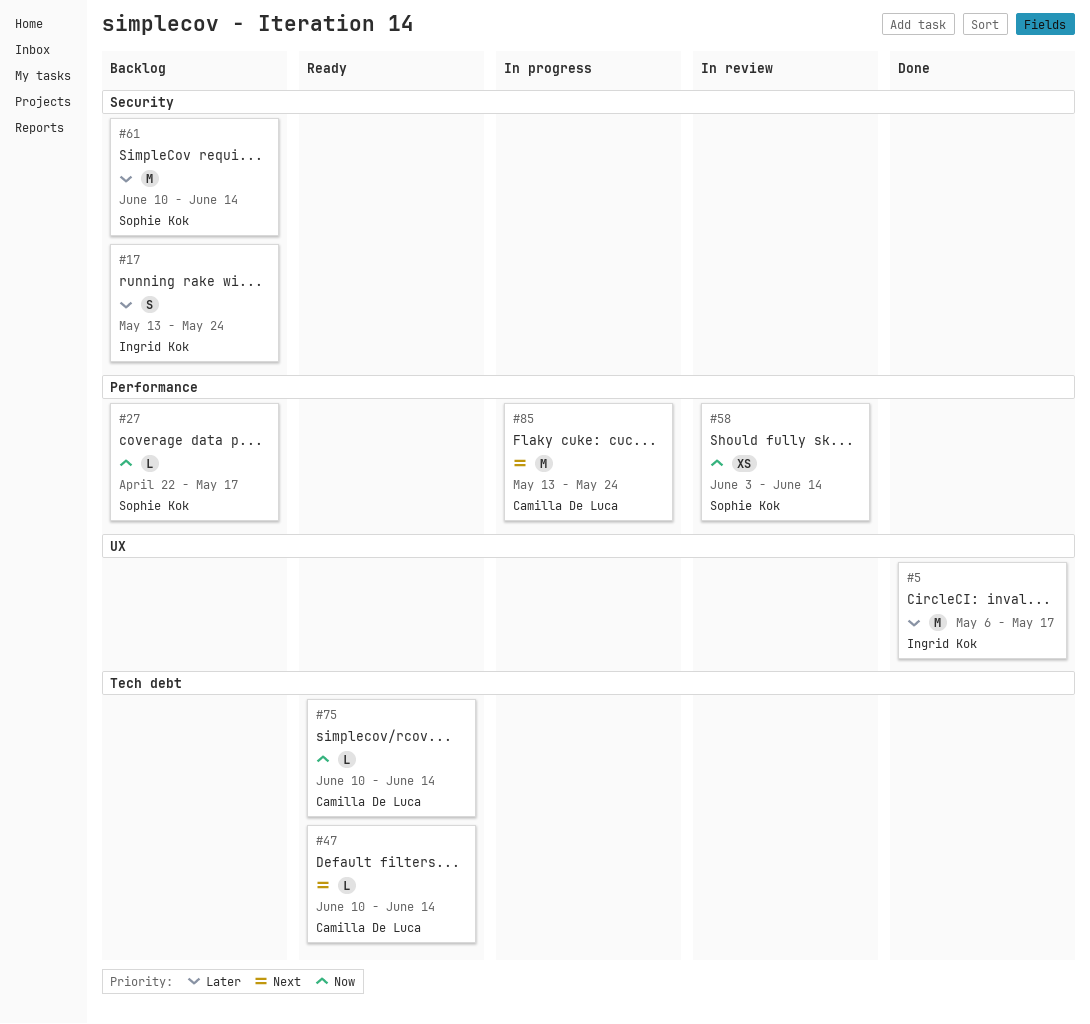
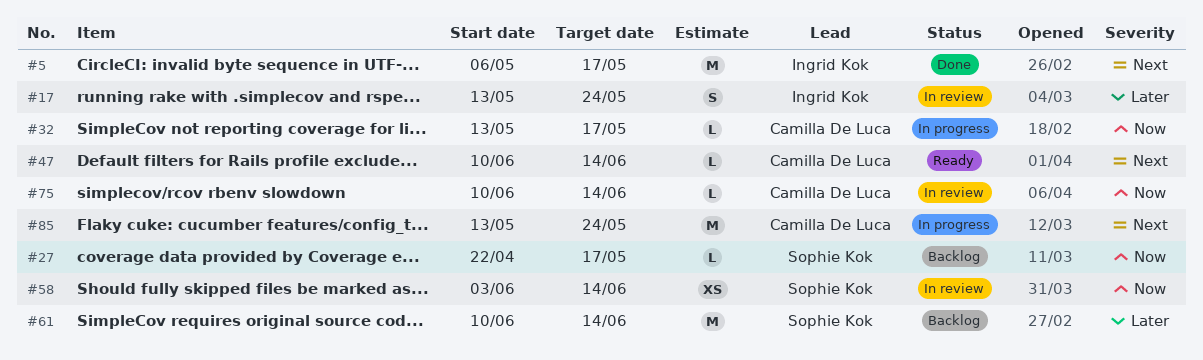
#5, priority: Later -> Next
#17, status: Backlog -> In review
#32: none -> present
#75, status: Ready -> In review

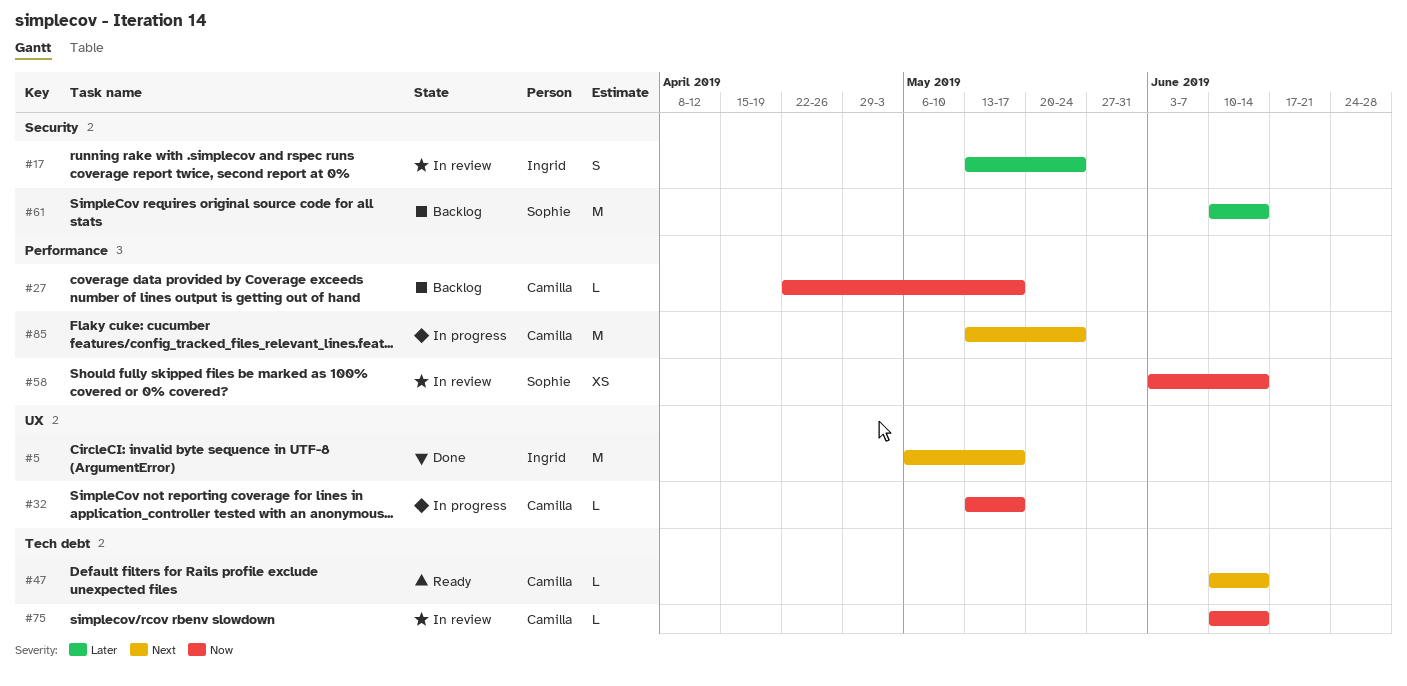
#27, owner: Sophie Kok -> Camilla De Luca

